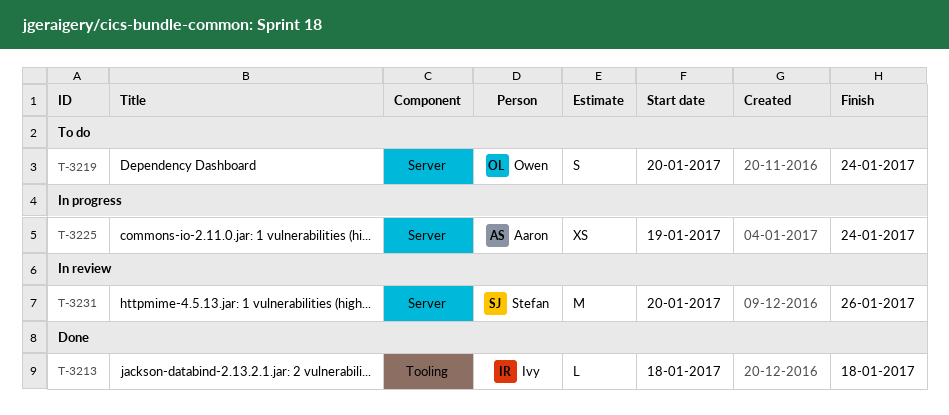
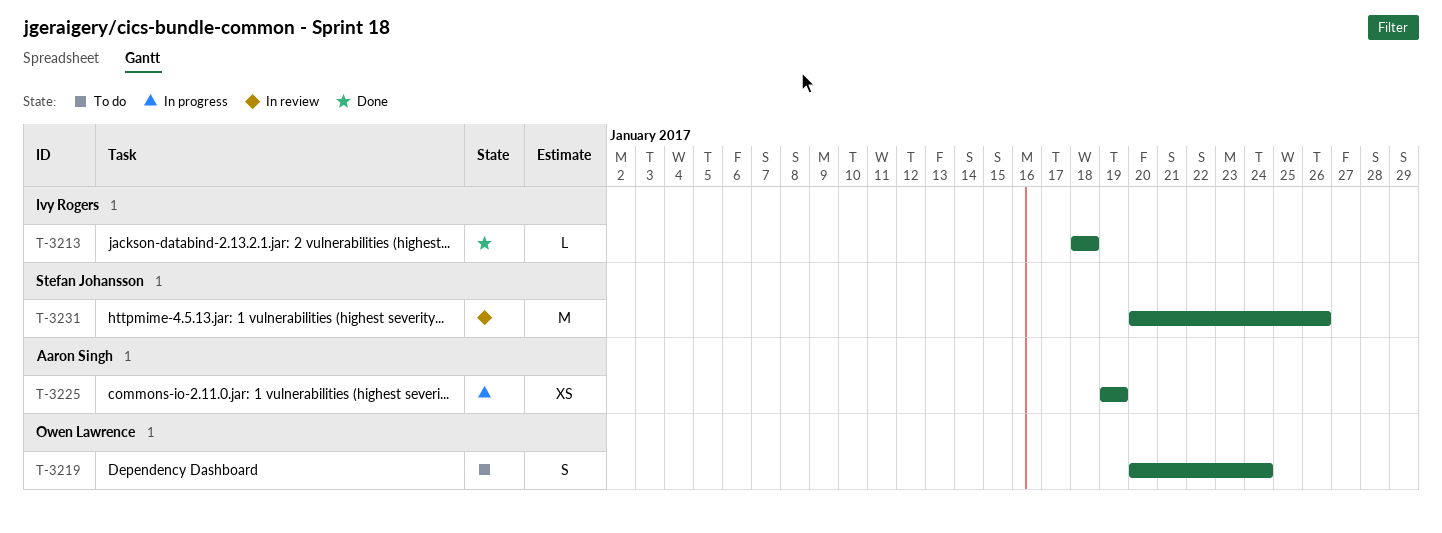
T-3225, due: Jan 24 -> Jan 19

